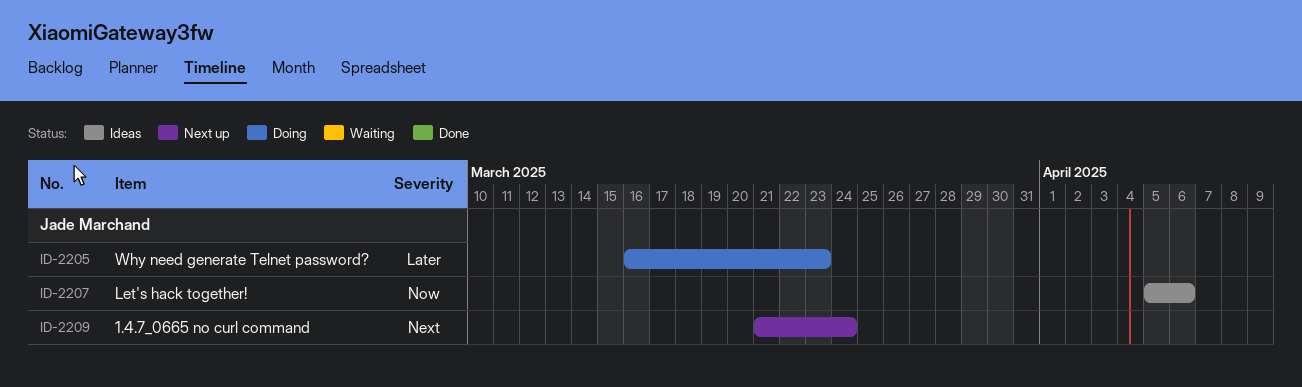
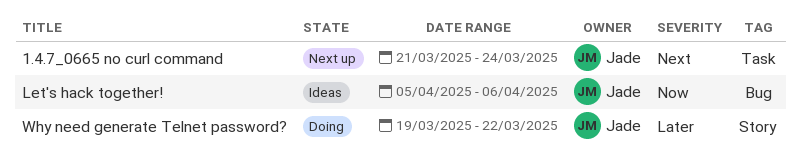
Why need generate Telnet password?, start: Mar 16 -> Mar 19
Why need generate Telnet password?, due: Mar 23 -> Mar 22

